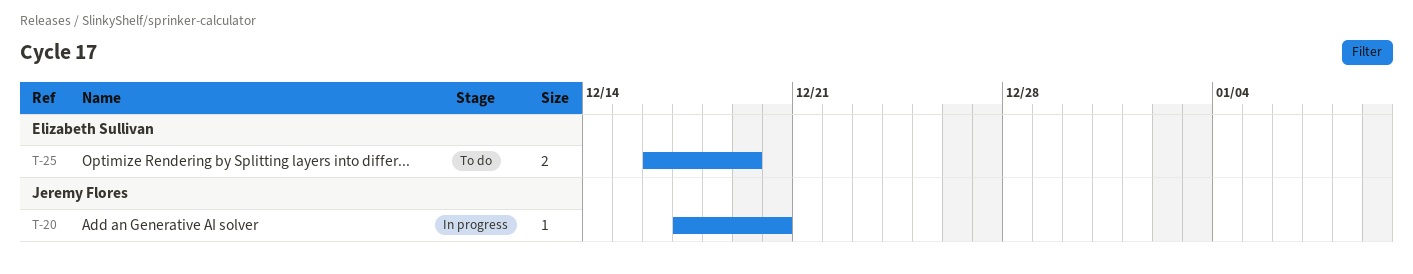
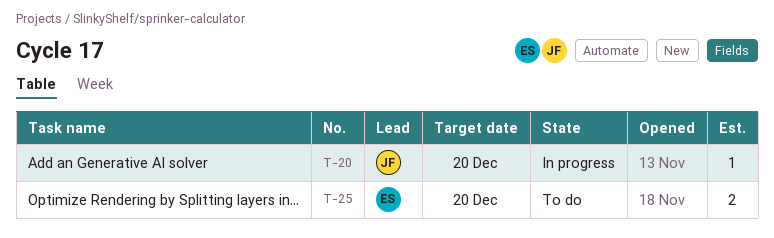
T-25, due: Dec 19 -> Dec 20

